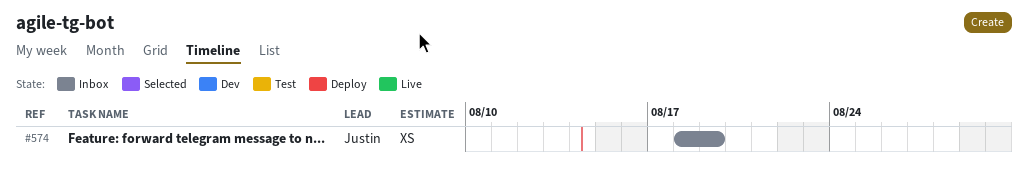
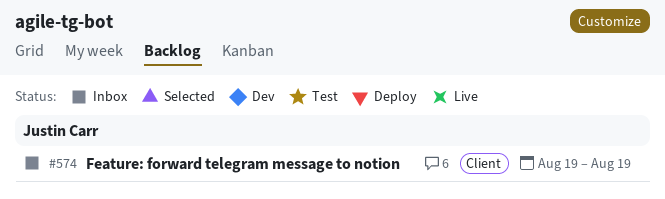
#574, start: Aug 18 -> Aug 19

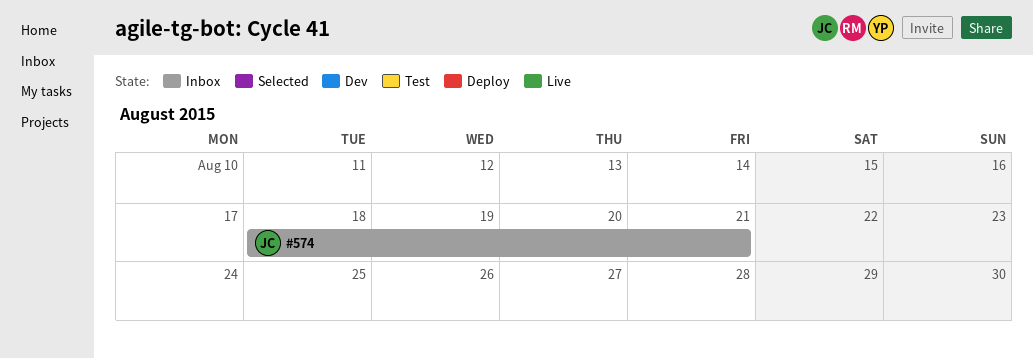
#574, start: Aug 19 -> Aug 18
#574, due: Aug 19 -> Aug 21

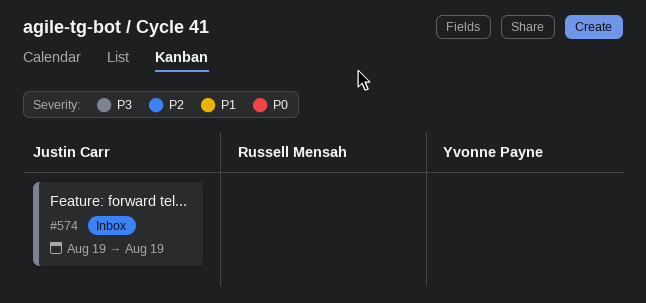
#574, start: Aug 18 -> Aug 19
#574, due: Aug 21 -> Aug 19

